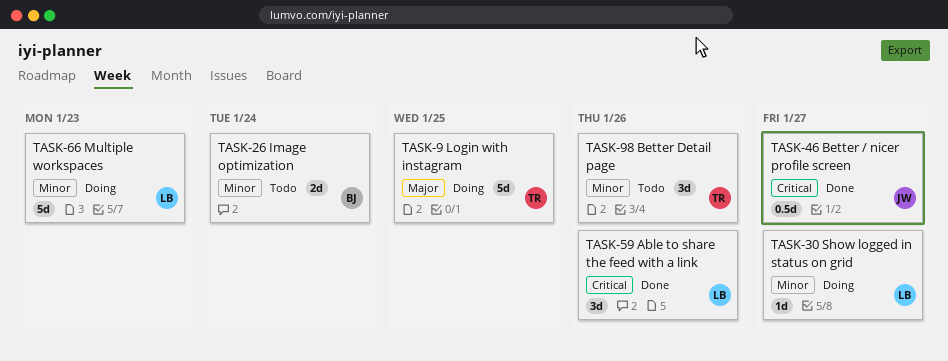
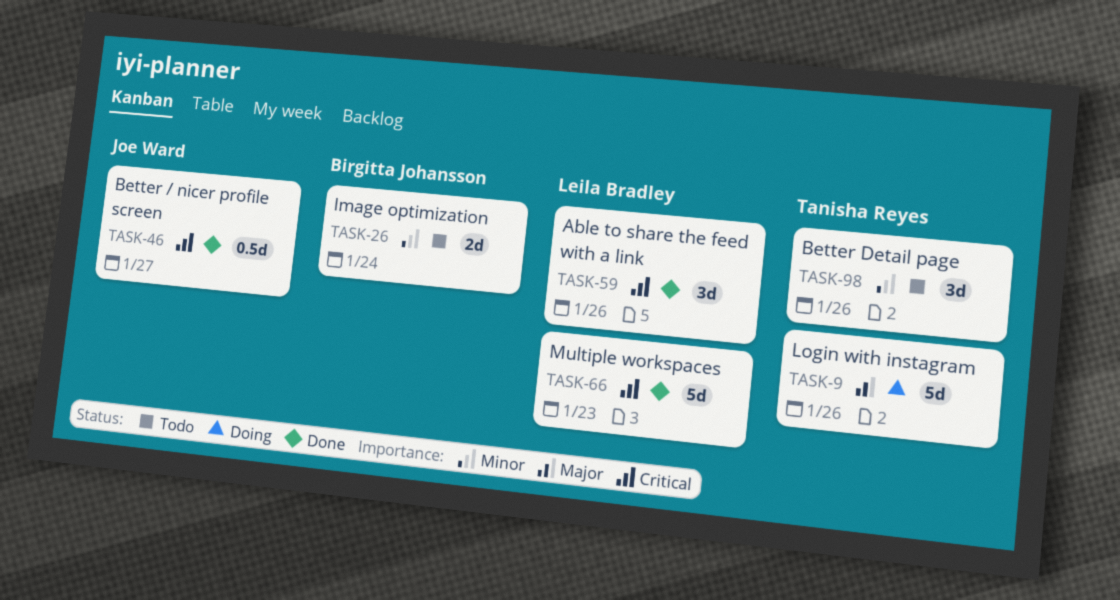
TASK-9, due: Jan 25 -> Jan 26
TASK-30: present -> none
TASK-66, status: Doing -> Done
TASK-66, priority: Minor -> Critical

